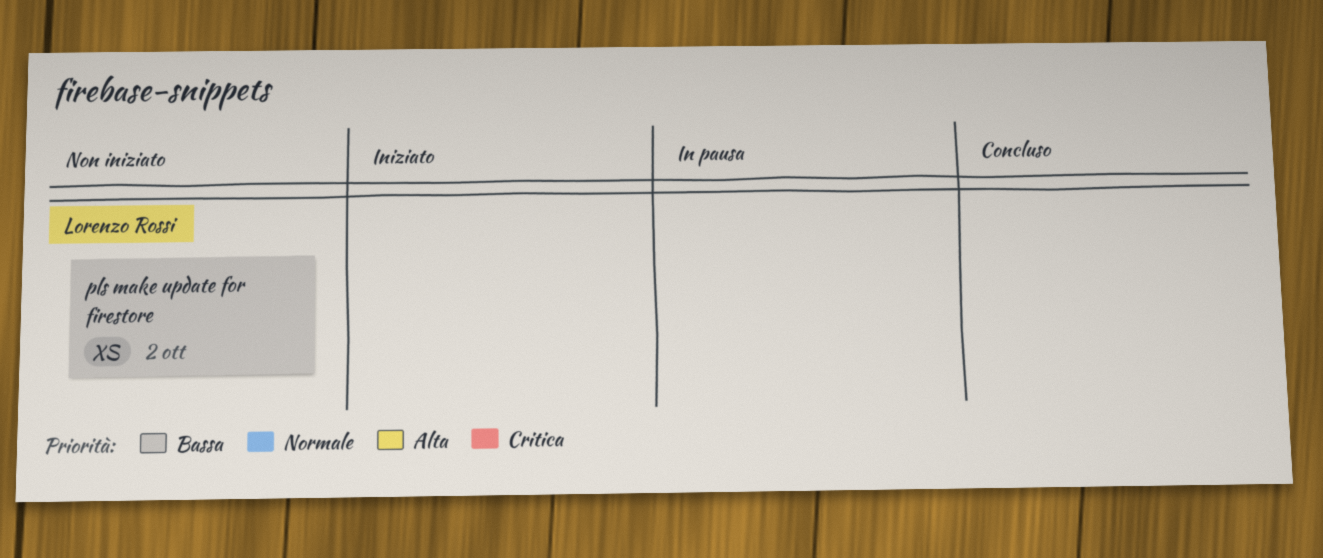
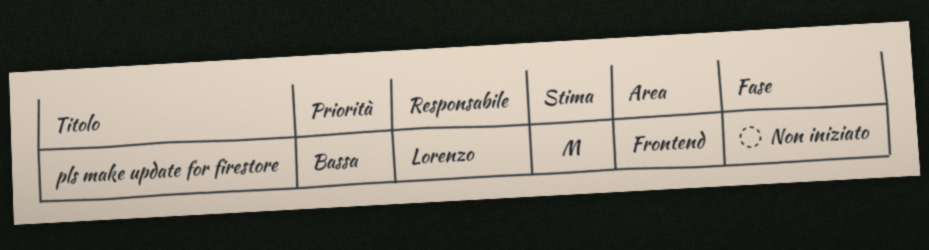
pls make update for firestore, estimate: XS -> M

